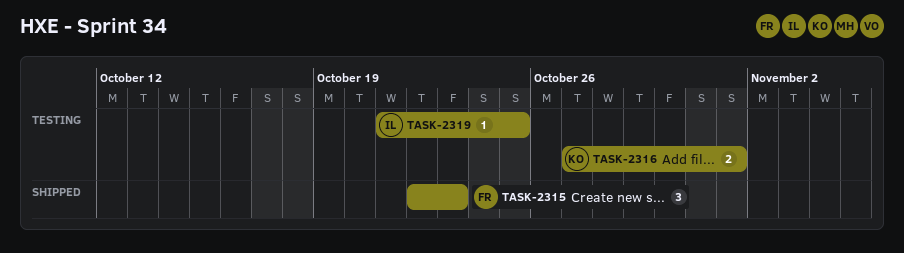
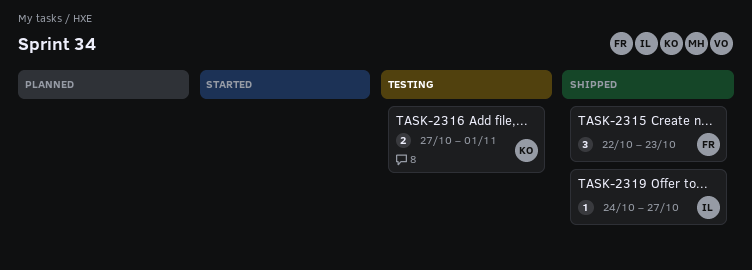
TASK-2319, status: Testing -> Shipped
TASK-2319, start: Oct 21 -> Oct 24
TASK-2319, due: Oct 25 -> Oct 27

